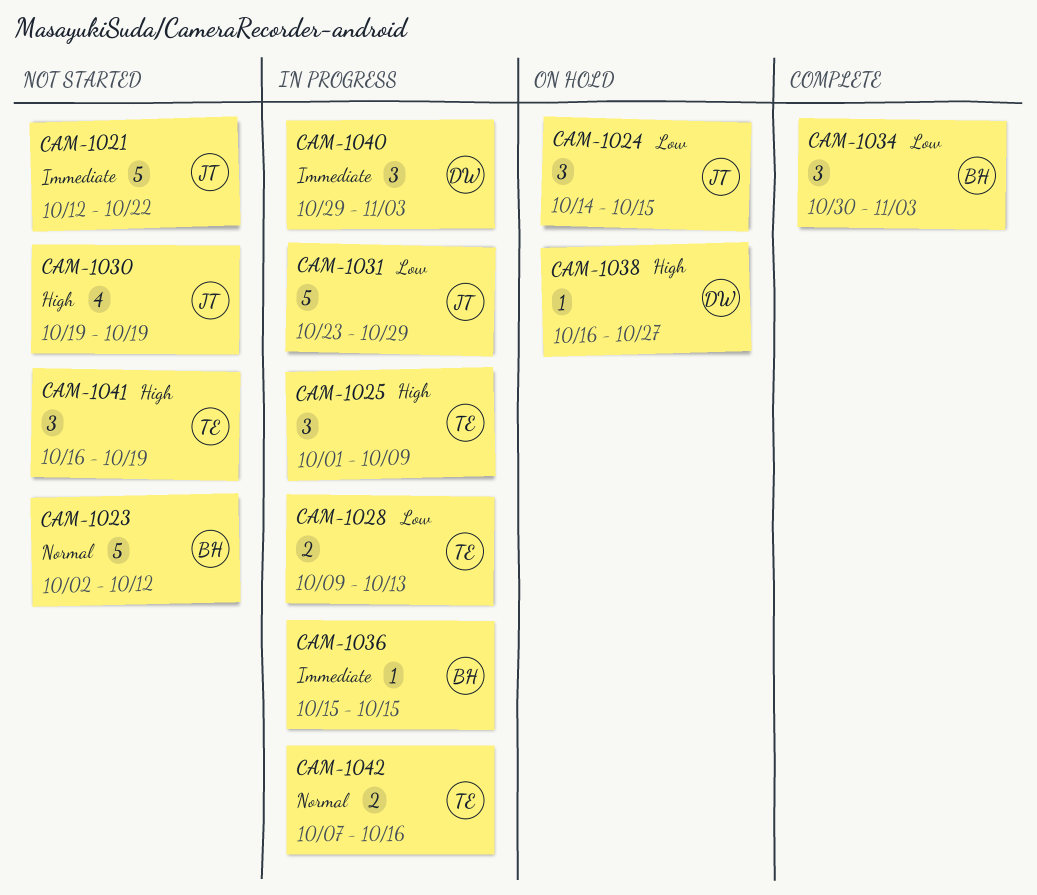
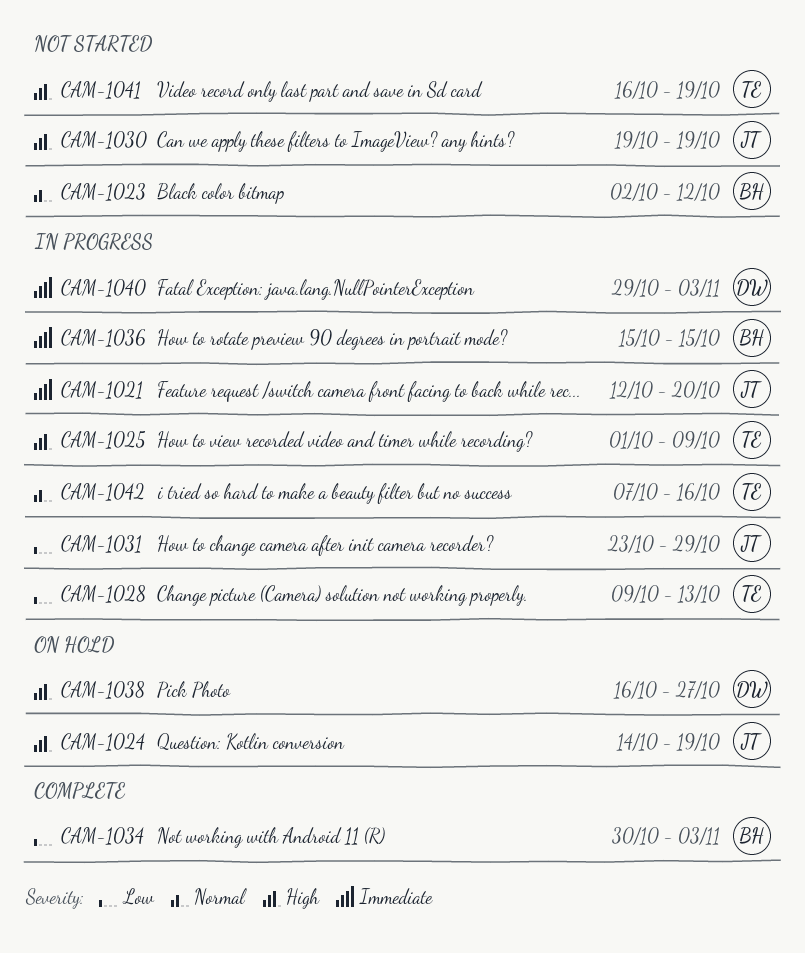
CAM-1021, status: Not started -> In progress
CAM-1021, due: Oct 22 -> Oct 20
CAM-1024, priority: Low -> High
CAM-1024, due: Oct 15 -> Oct 19

